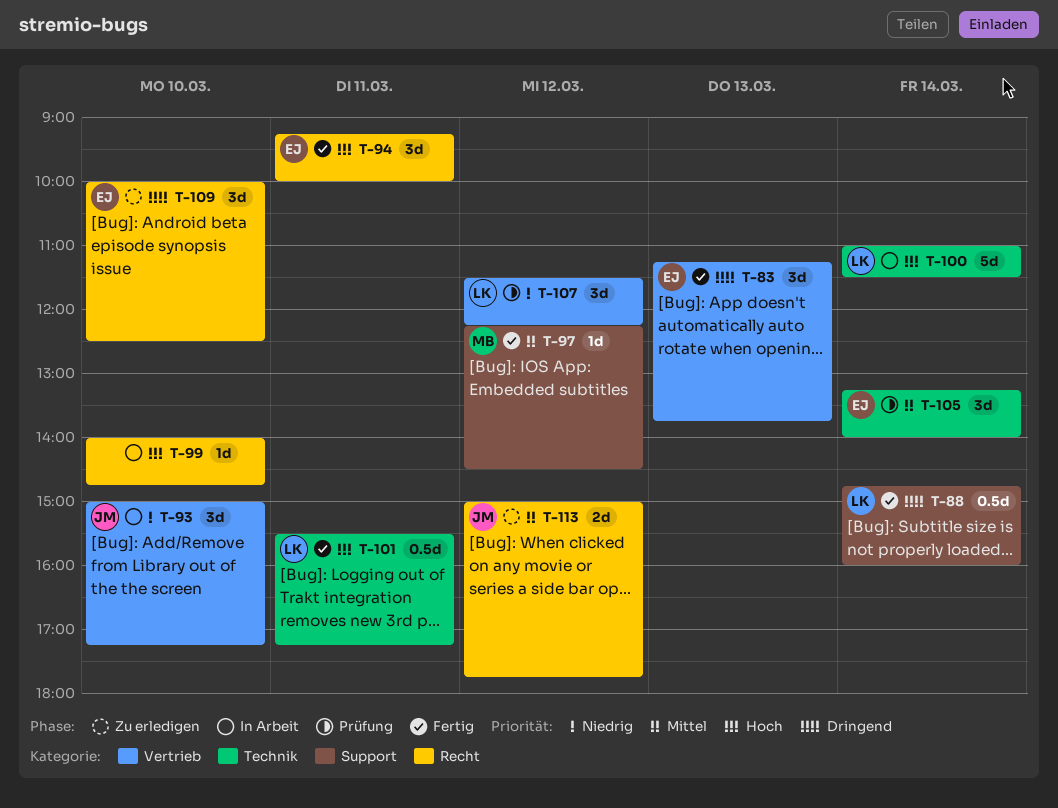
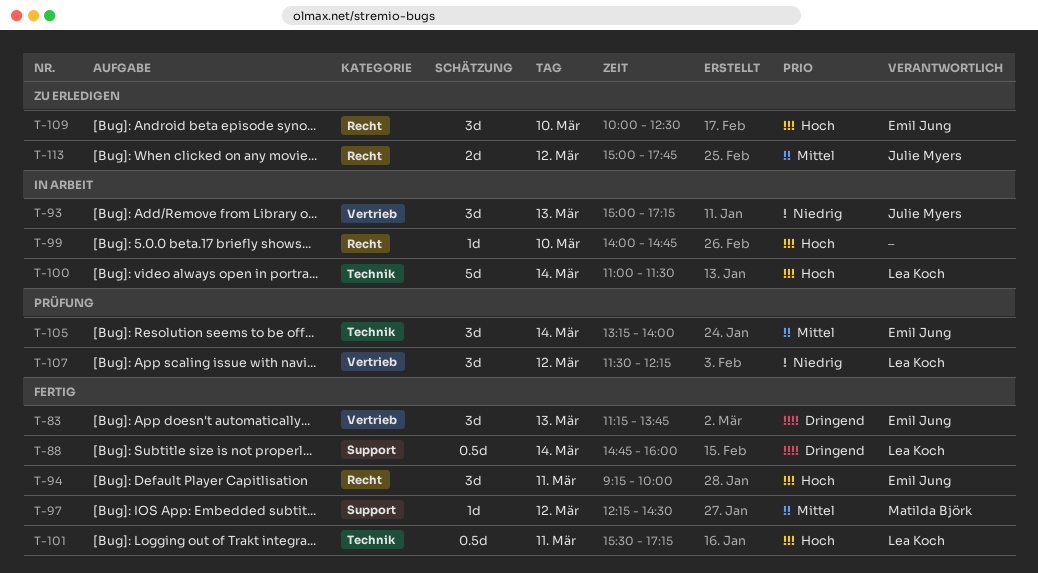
T-93, day: Mar 10 -> Mar 13
T-109, priority: Dringend -> Hoch

